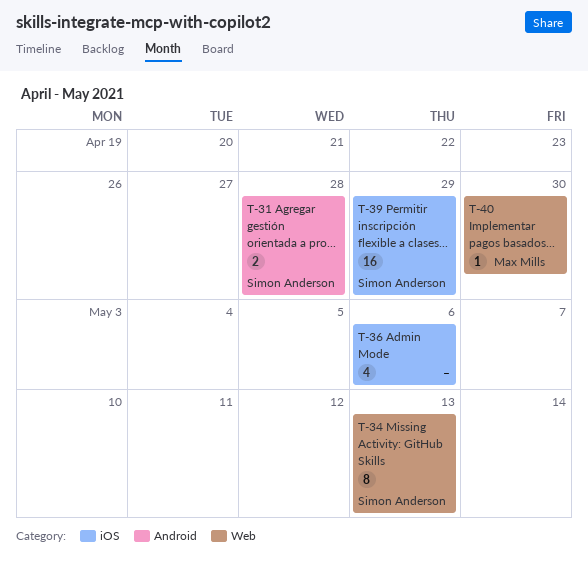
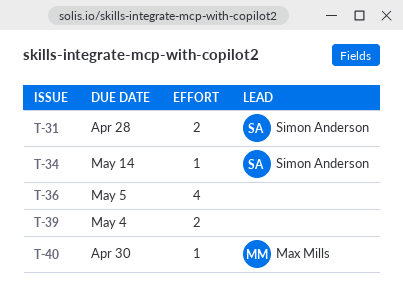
T-34, estimate: 8 -> 1
T-34, due: May 13 -> May 14
T-36, due: May 6 -> May 5
T-39, owner: Simon Anderson -> none
T-39, estimate: 16 -> 2
T-39, due: Apr 29 -> May 4

